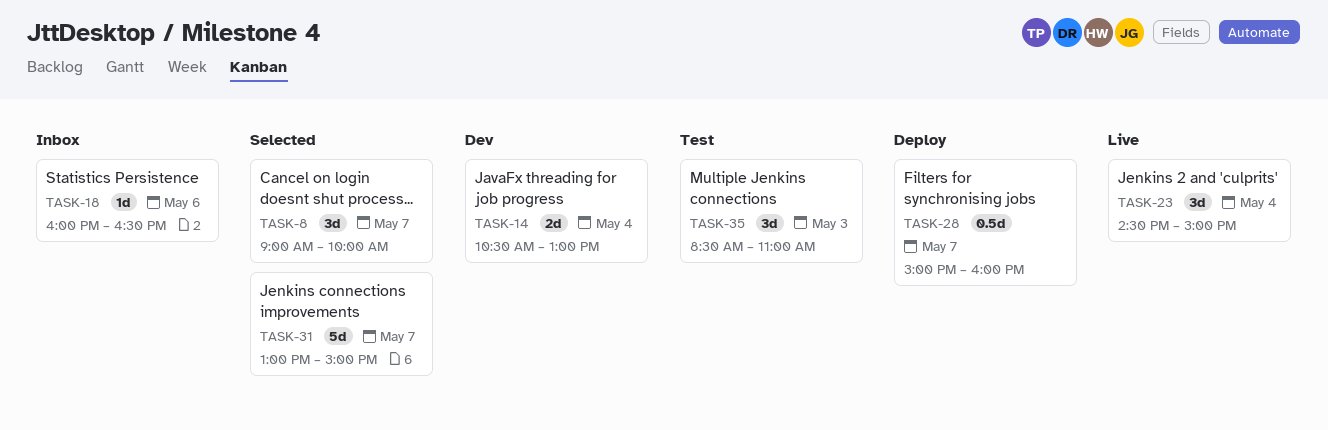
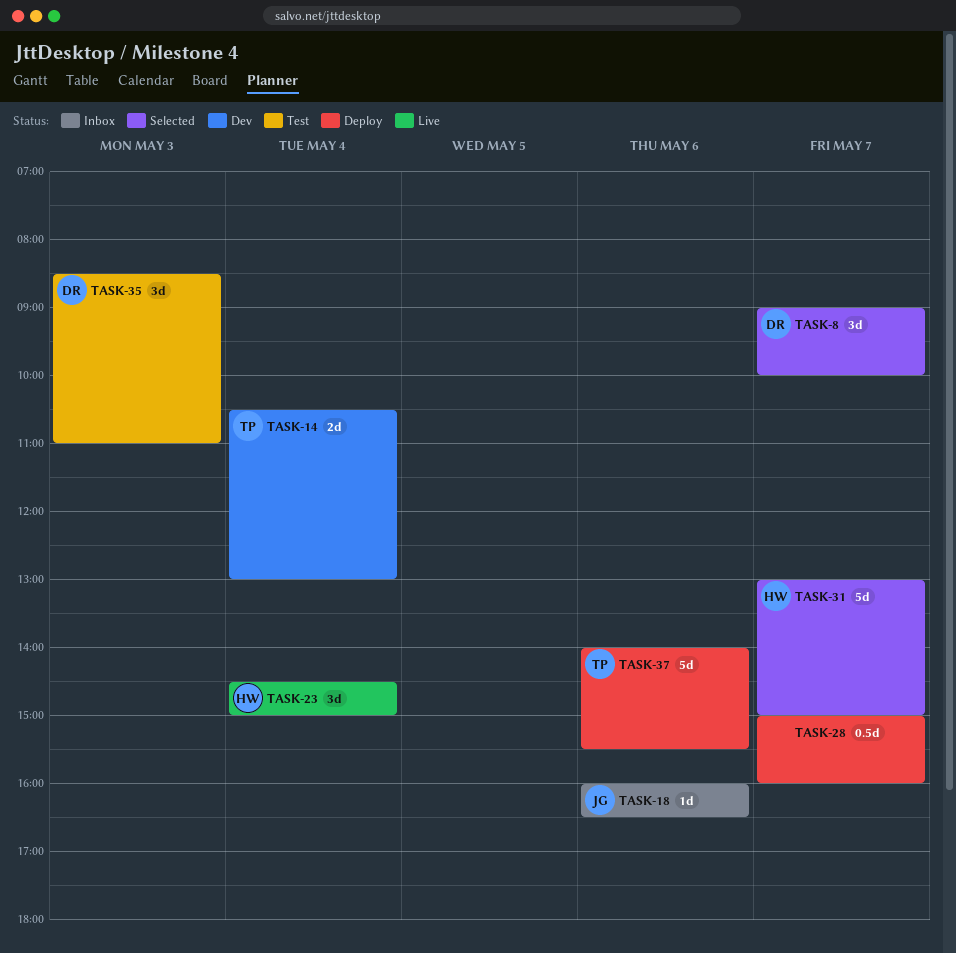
TASK-37: none -> present

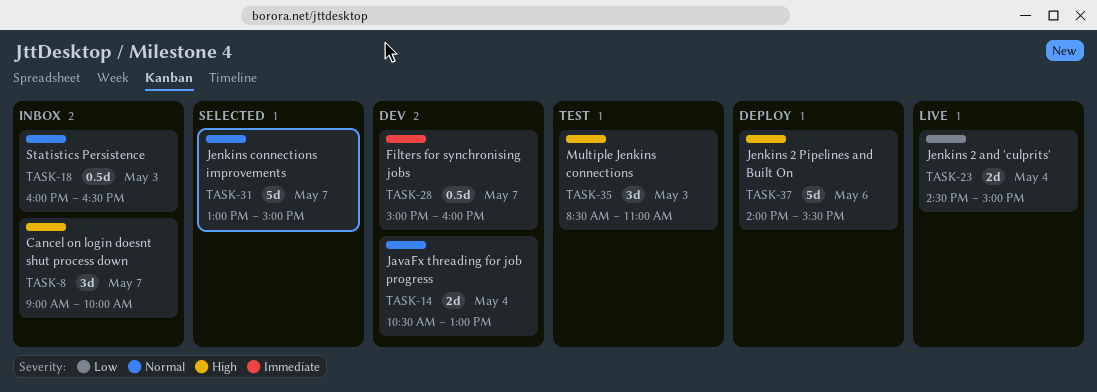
TASK-8, status: Selected -> Inbox
TASK-18, estimate: 1d -> 0.5d
TASK-18, day: May 6 -> May 3
TASK-23, estimate: 3d -> 2d
TASK-28, status: Deploy -> Dev

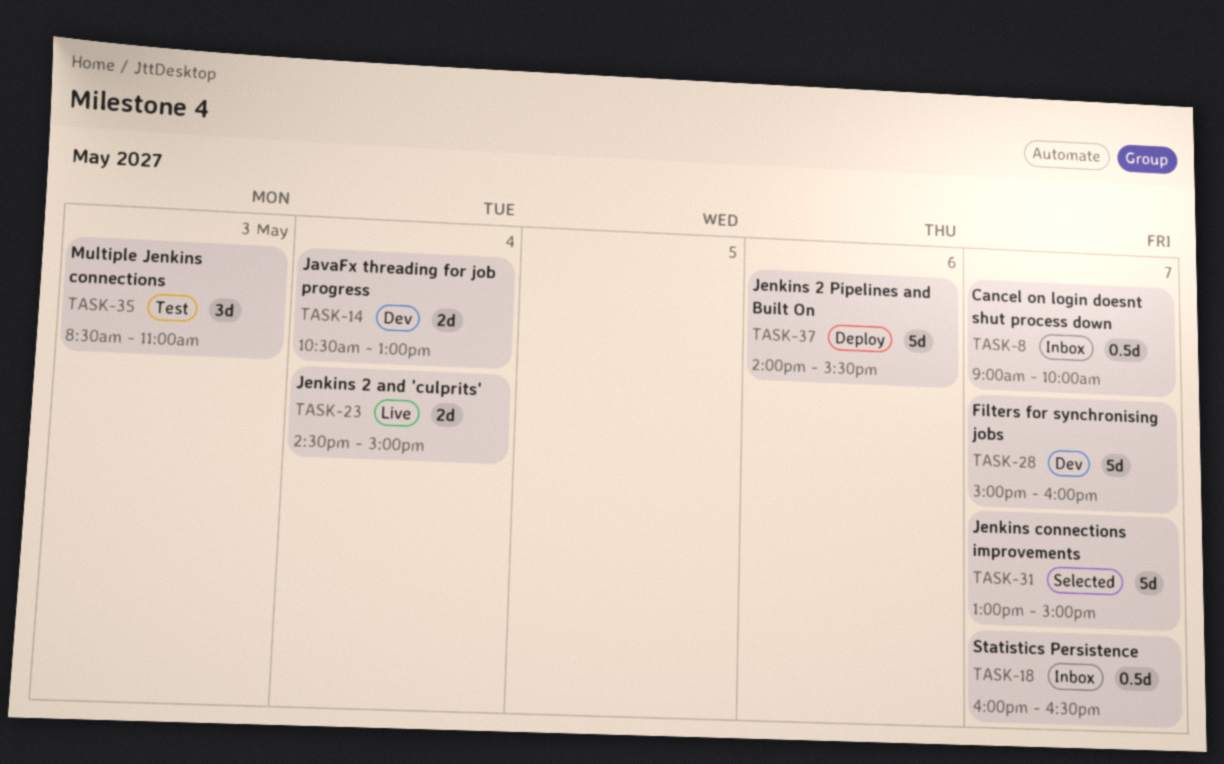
TASK-8, estimate: 3d -> 0.5d
TASK-18, day: May 3 -> May 7
TASK-28, estimate: 0.5d -> 5d

